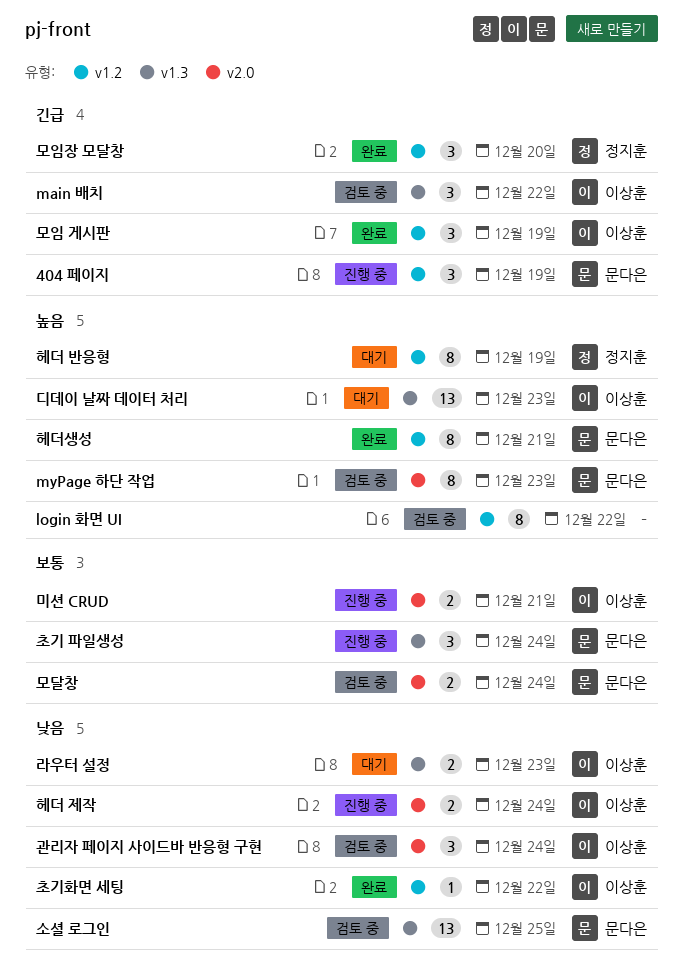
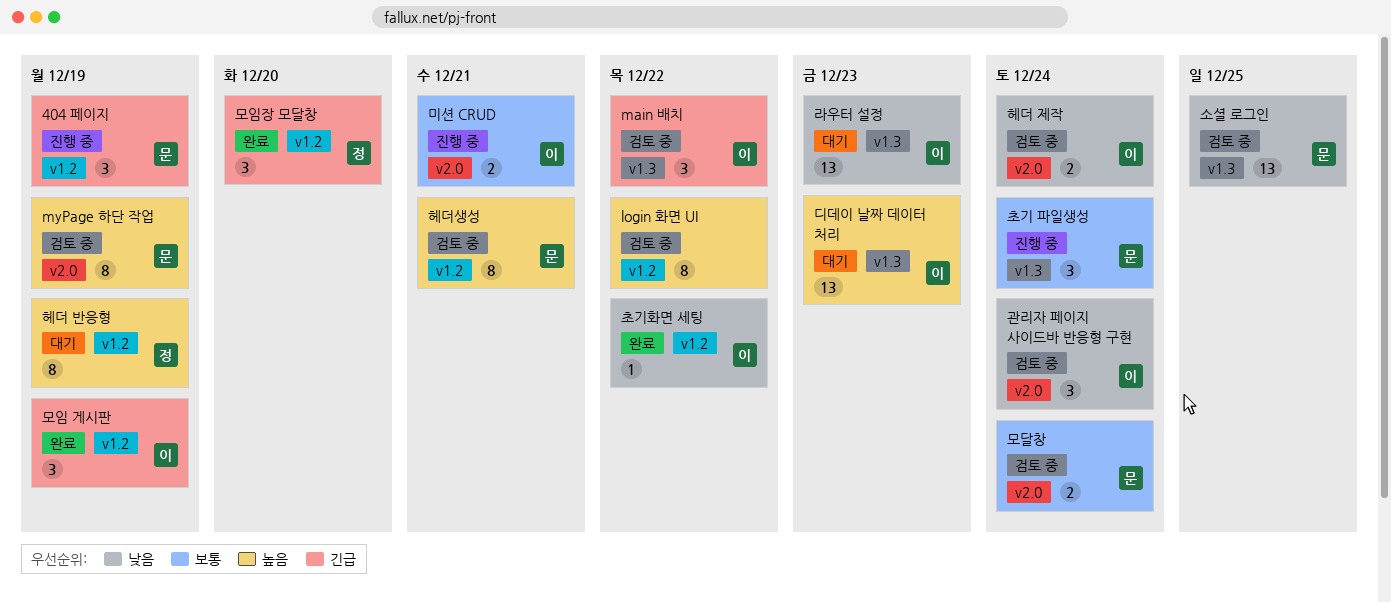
myPage 하단 작업, due: Dec 23 -> Dec 19
라우터 설정, estimate: 2 -> 13
헤더 제작, status: 진행 중 -> 검토 중
헤더생성, status: 완료 -> 검토 중

